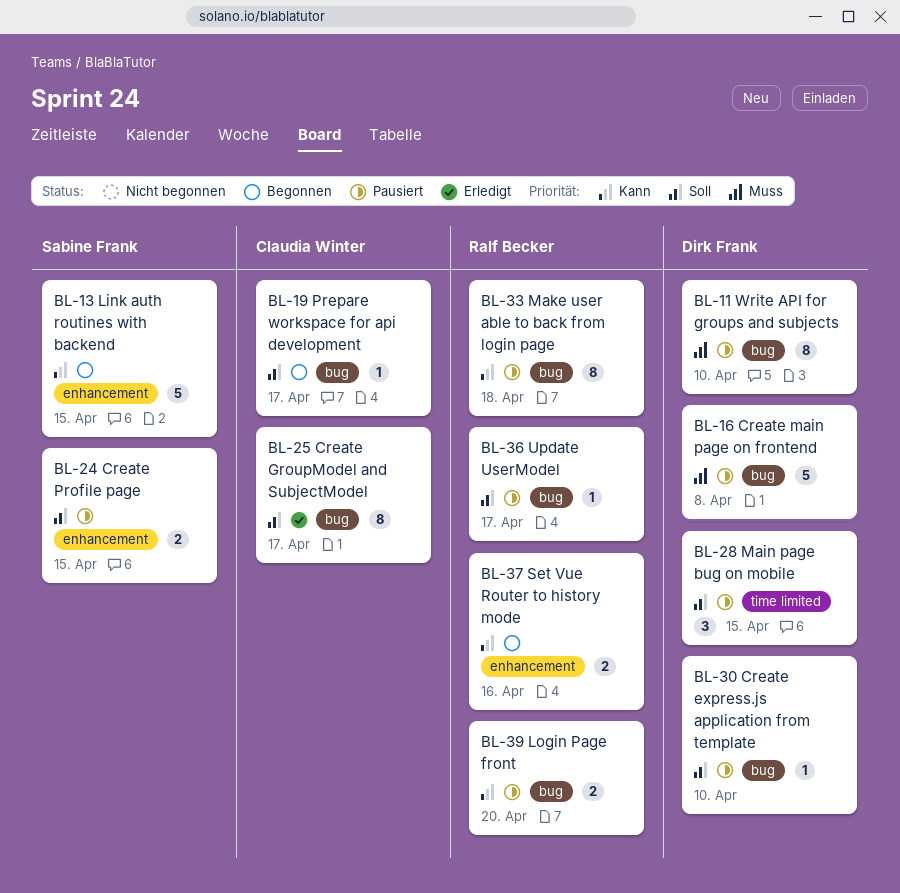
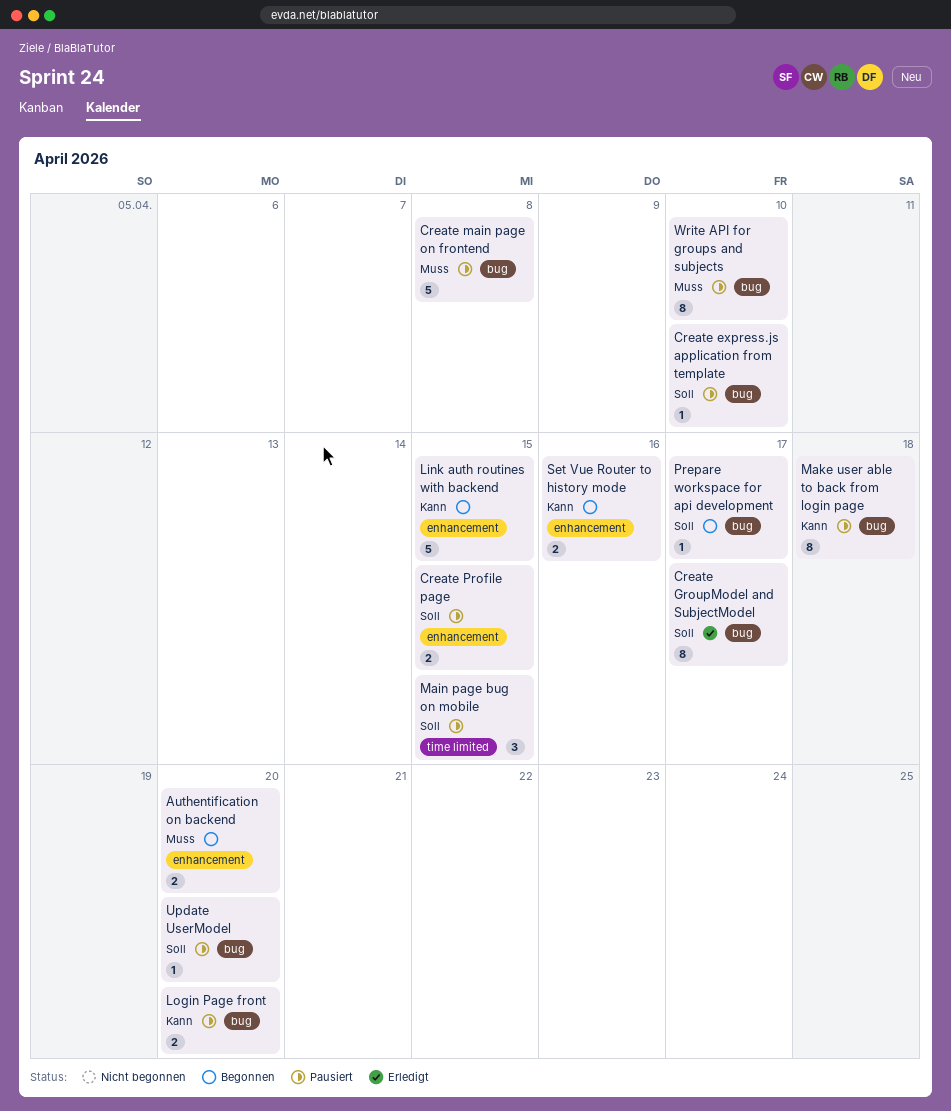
Authentification on backend: none -> present
Update UserModel, due: Apr 17 -> Apr 20

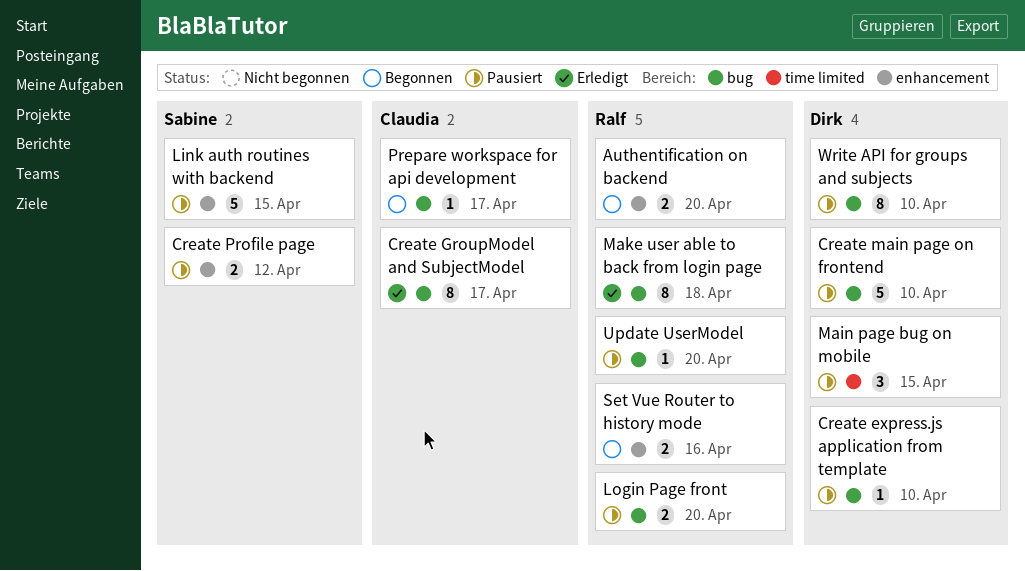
Create main page on frontend, due: Apr 8 -> Apr 10
Create Profile page, due: Apr 15 -> Apr 12
Link auth routines with backend, status: Begonnen -> Pausiert
Make user able to back from login page, status: Pausiert -> Erledigt

